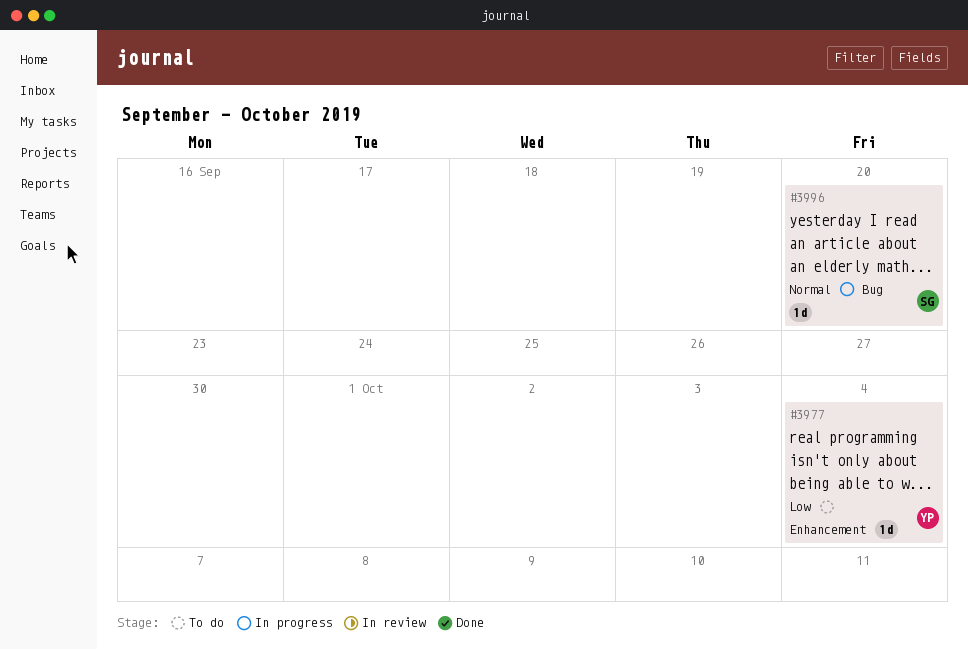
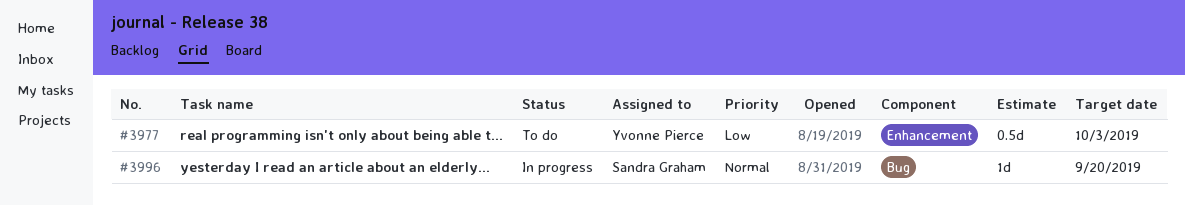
#3977, estimate: 1d -> 0.5d
#3977, due: Oct 4 -> Oct 3

